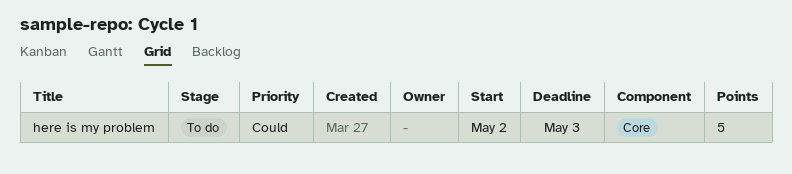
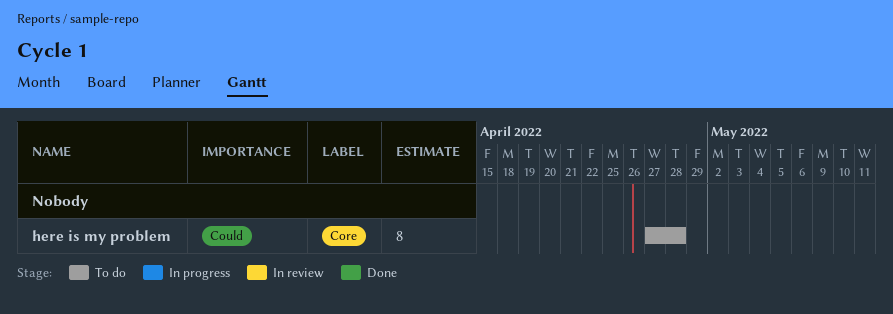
here is my problem, estimate: 5 -> 8
here is my problem, start: May 2 -> Apr 27
here is my problem, due: May 3 -> Apr 28

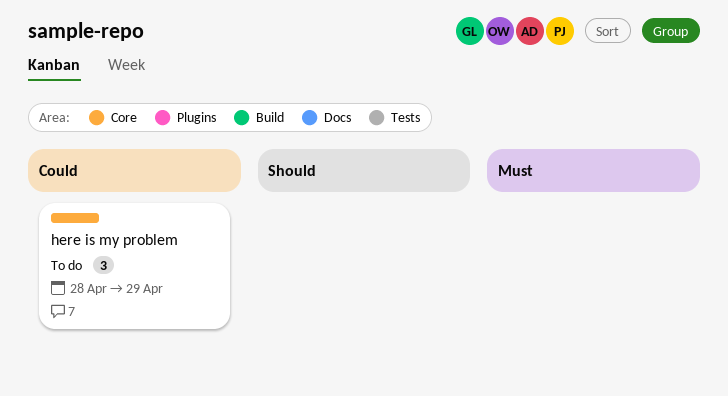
here is my problem, estimate: 8 -> 3
here is my problem, start: Apr 27 -> Apr 28
here is my problem, due: Apr 28 -> Apr 29

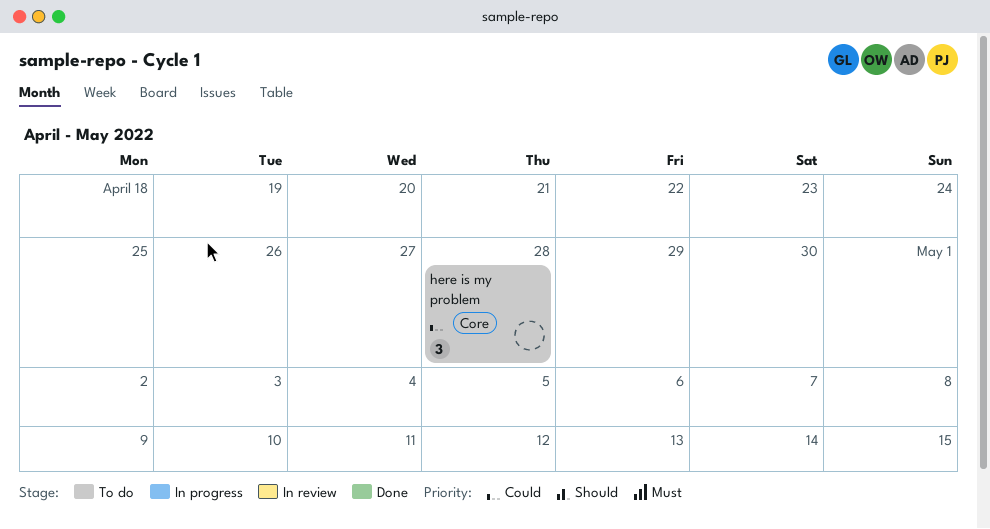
here is my problem, due: Apr 29 -> Apr 28

